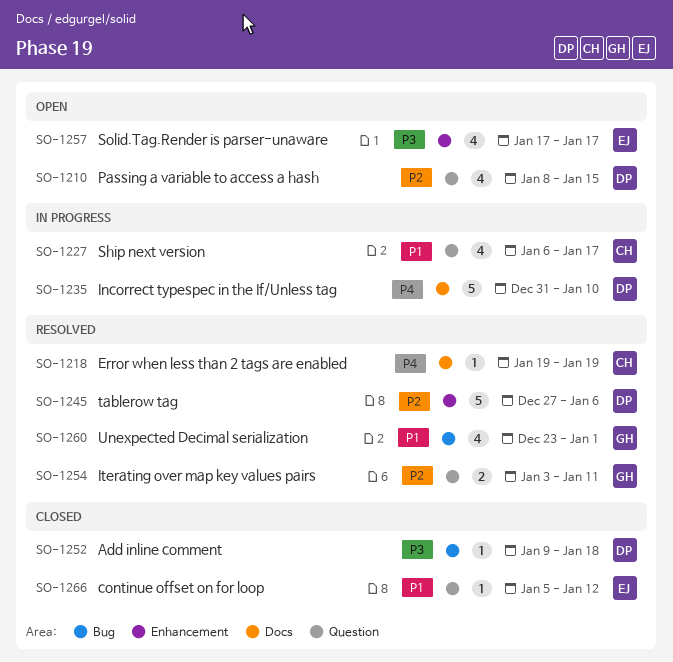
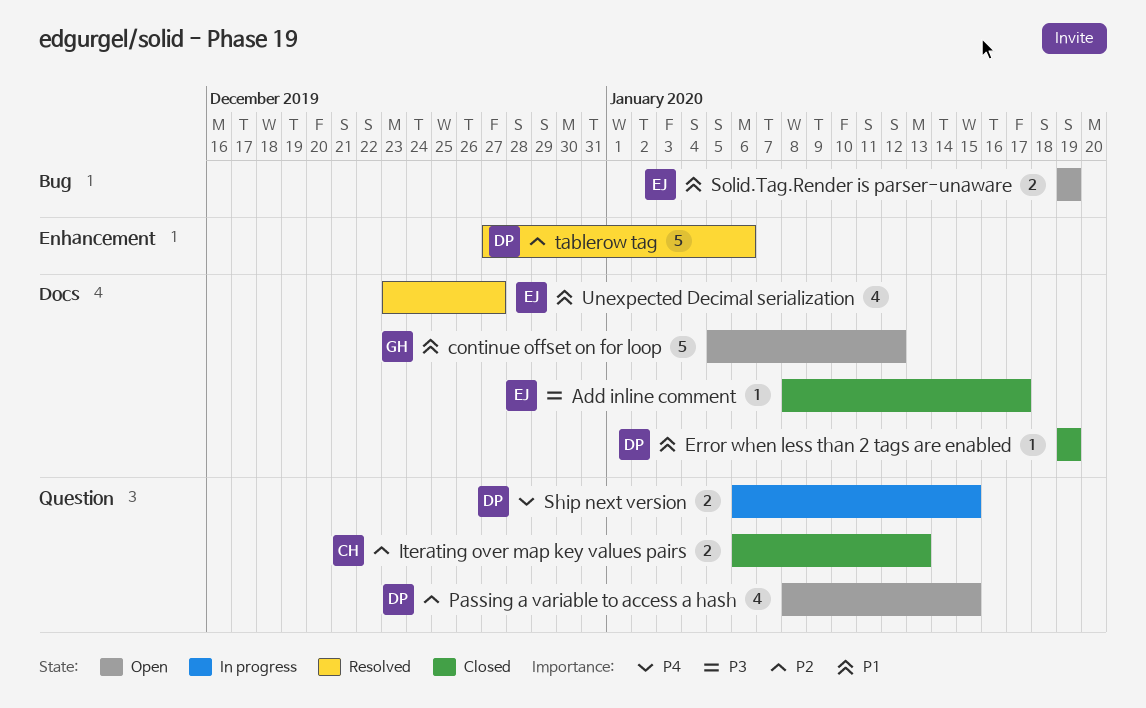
Add inline comment, owner: DP -> EJ
Add inline comment, label: Bug -> Docs
Add inline comment, start: Jan 9 -> Jan 8
Add inline comment, due: Jan 18 -> Jan 17
continue offset on for loop, status: Closed -> Open
continue offset on for loop, owner: EJ -> GH
continue offset on for loop, label: Question -> Docs
continue offset on for loop, estimate: 1 -> 5
Error when less than 2 tags are enabled, status: Resolved -> Closed
Error when less than 2 tags are enabled, owner: CH -> DP
Error when less than 2 tags are enabled, priority: P4 -> P1
Incorrect typespec in the If/Unless tag: present -> none
Iterating over map key values pairs, status: Resolved -> Closed
Iterating over map key values pairs, owner: GH -> CH
Iterating over map key values pairs, start: Jan 3 -> Jan 6
Iterating over map key values pairs, due: Jan 11 -> Jan 13
Ship next version, owner: CH -> DP
Ship next version, priority: P1 -> P4
Ship next version, estimate: 4 -> 2
Ship next version, due: Jan 17 -> Jan 15
Solid.Tag.Render is parser-unaware, priority: P3 -> P1
Solid.Tag.Render is parser-unaware, label: Enhancement -> Bug
Solid.Tag.Render is parser-unaware, estimate: 4 -> 2
Solid.Tag.Render is parser-unaware, start: Jan 17 -> Jan 19
Solid.Tag.Render is parser-unaware, due: Jan 17 -> Jan 19
Unexpected Decimal serialization, owner: GH -> EJ
Unexpected Decimal serialization, label: Bug -> Docs
Unexpected Decimal serialization, due: Jan 1 -> Dec 27

